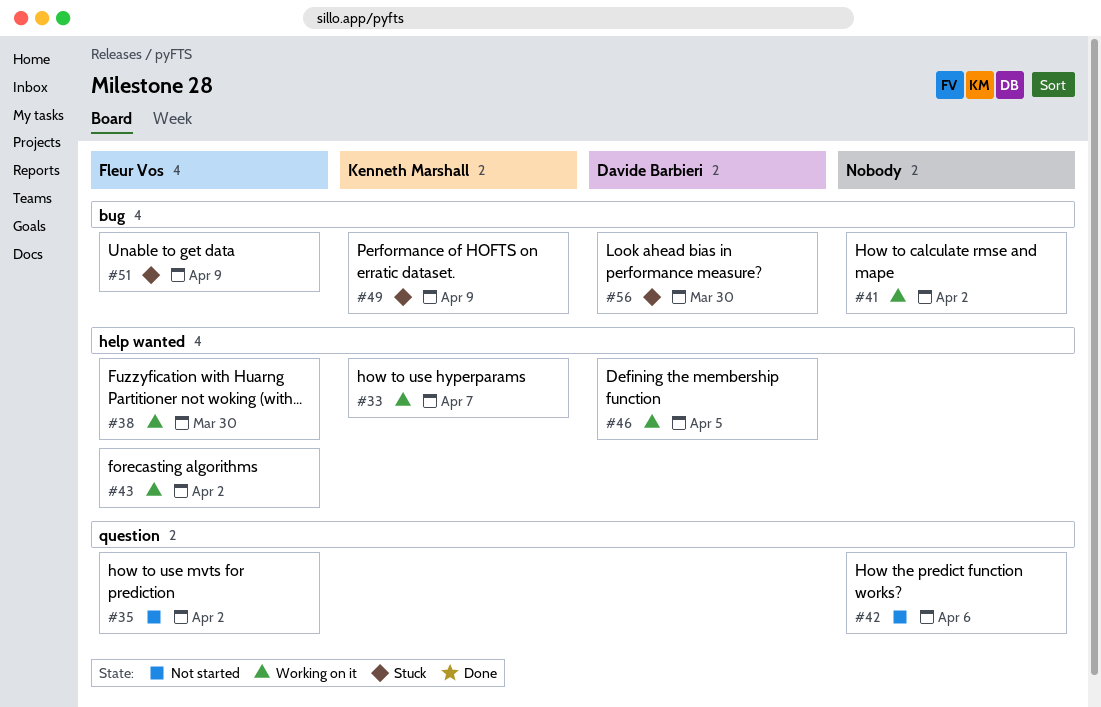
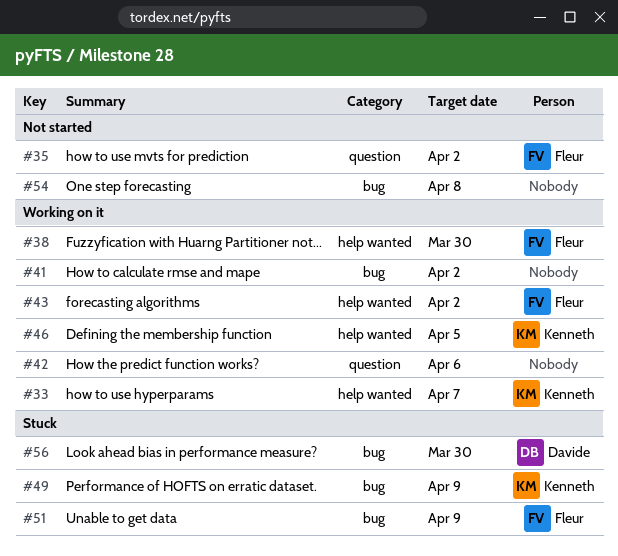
#42, status: Not started -> Working on it
#46, owner: Davide Barbieri -> Kenneth Marshall
#54: none -> present

